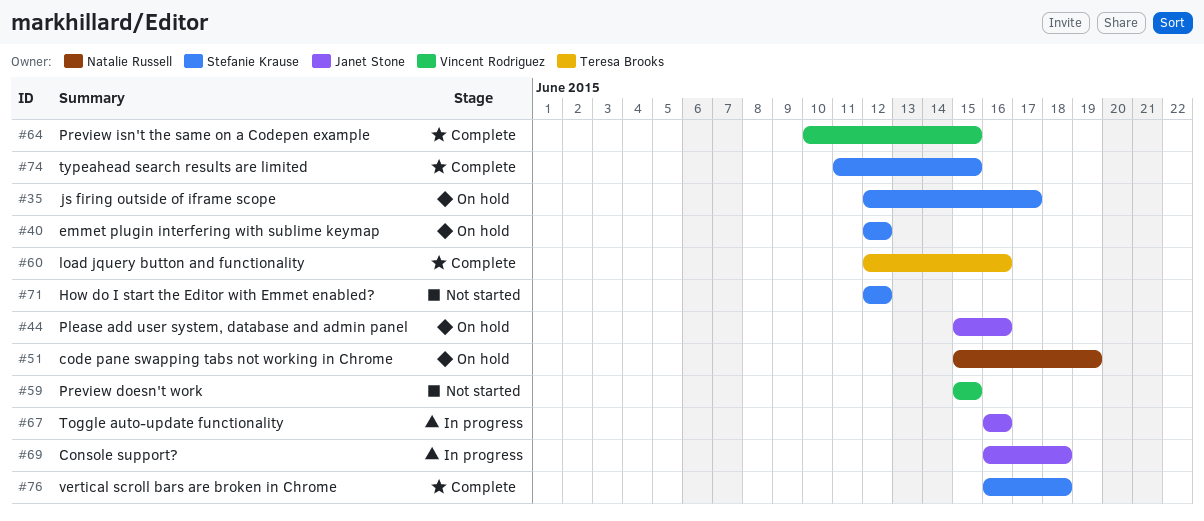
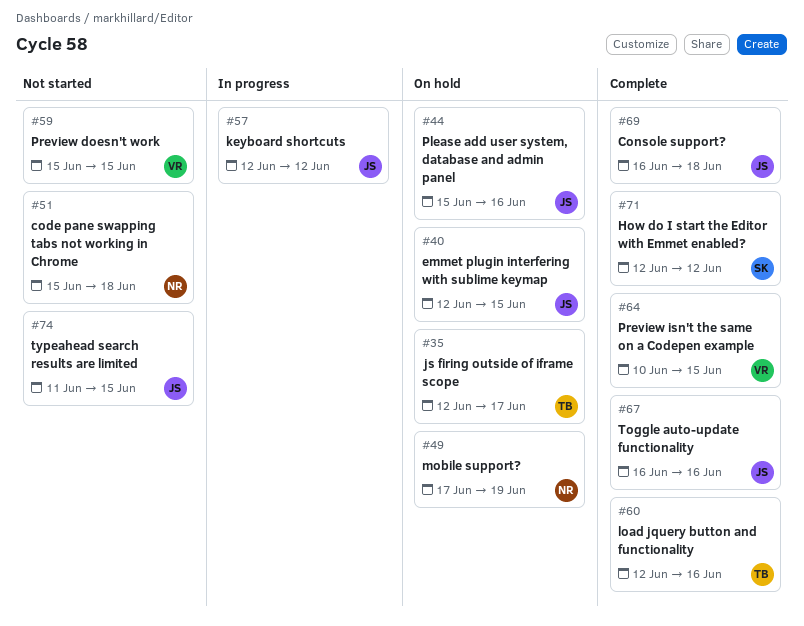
#35, owner: Stefanie Krause -> Teresa Brooks
#40, owner: Stefanie Krause -> Janet Stone
#40, due: Jun 12 -> Jun 15
#49: none -> present
#51, status: On hold -> Not started
#51, due: Jun 19 -> Jun 18
#57: none -> present
#67, status: In progress -> Complete
#69, status: In progress -> Complete
#71, status: Not started -> Complete
#74, status: Complete -> Not started
#74, owner: Stefanie Krause -> Janet Stone
#76: present -> none

